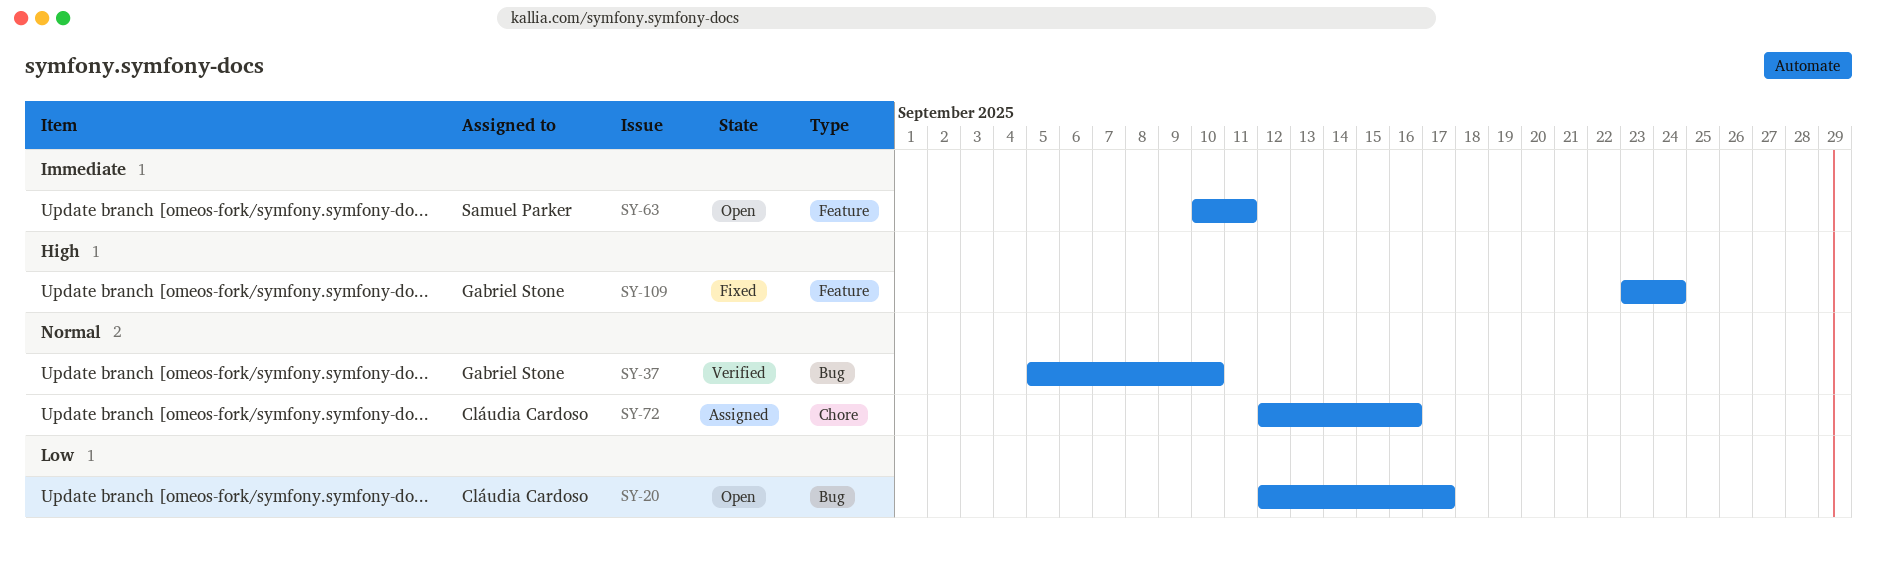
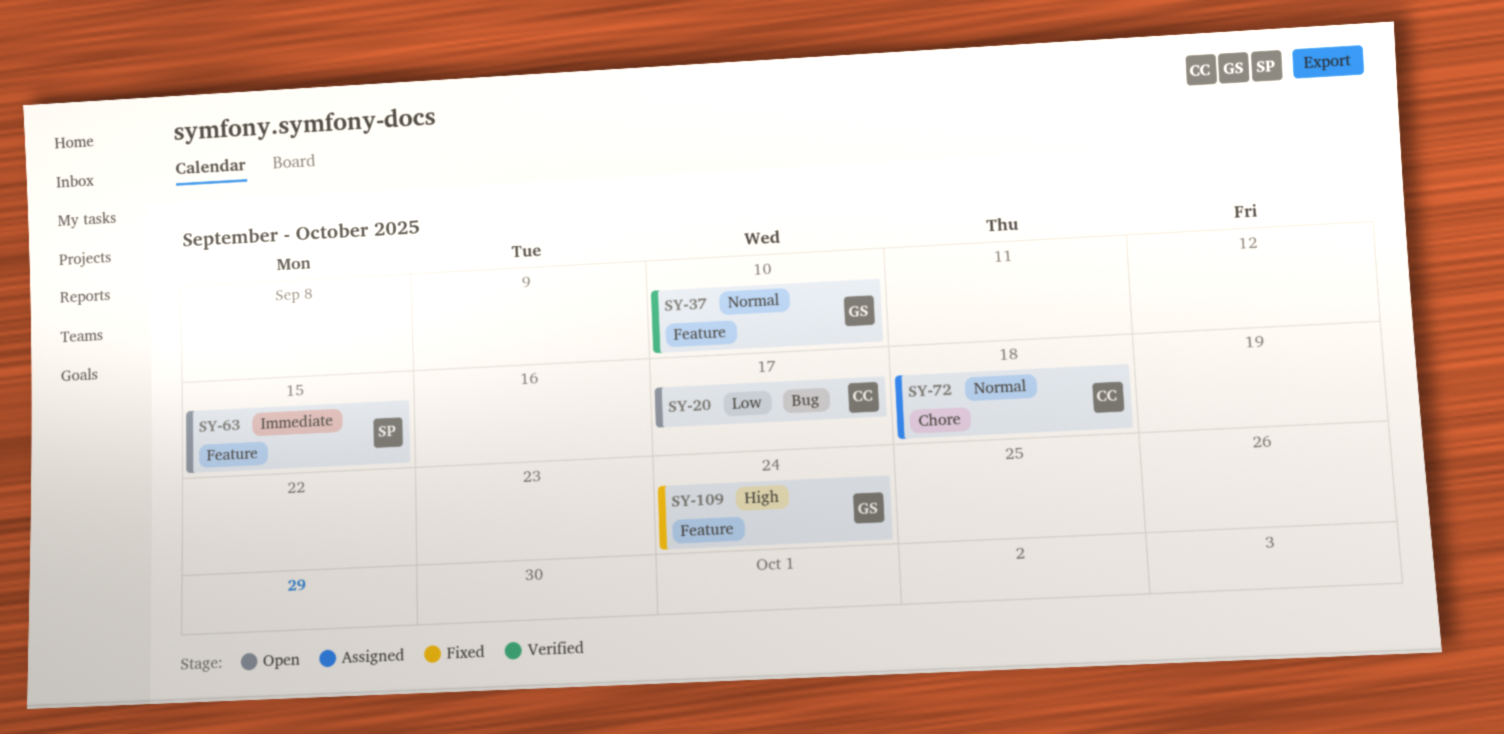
SY-37, label: Bug -> Feature
SY-63, due: Sep 11 -> Sep 15
SY-72, due: Sep 16 -> Sep 18

